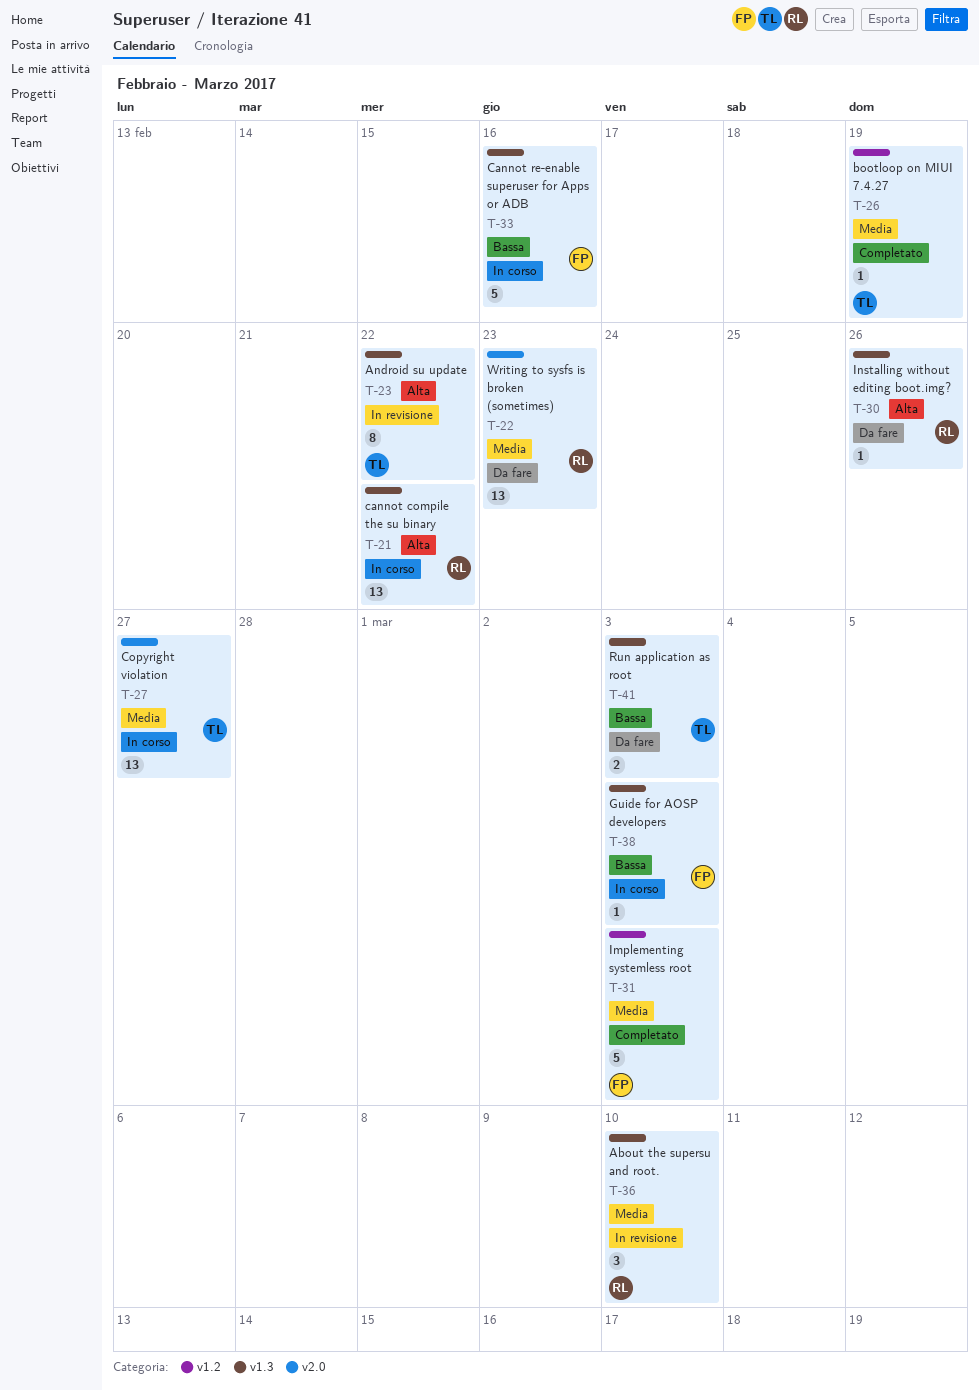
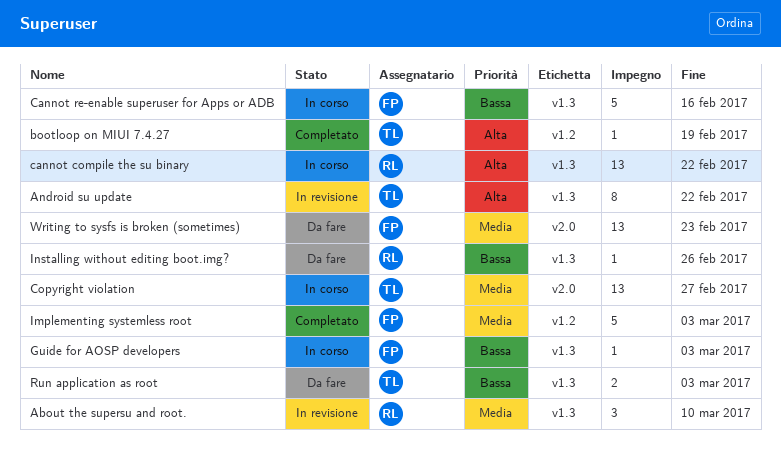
bootloop on MIUI 7.4.27, priority: Media -> Alta
Installing without editing boot.img?, priority: Alta -> Bassa
Writing to sysfs is broken (sometimes), owner: RL -> FP

